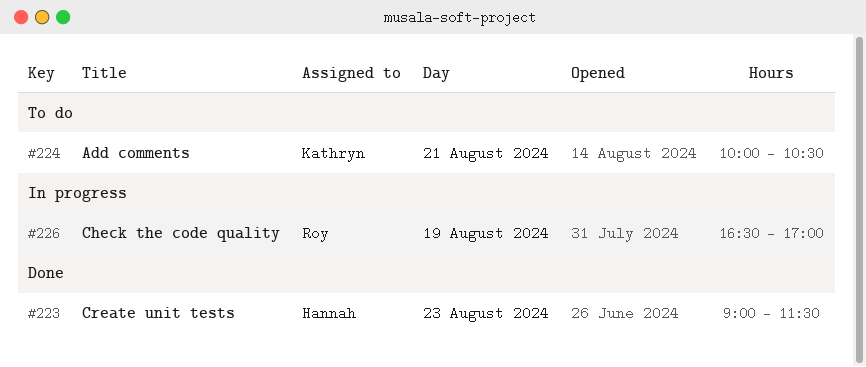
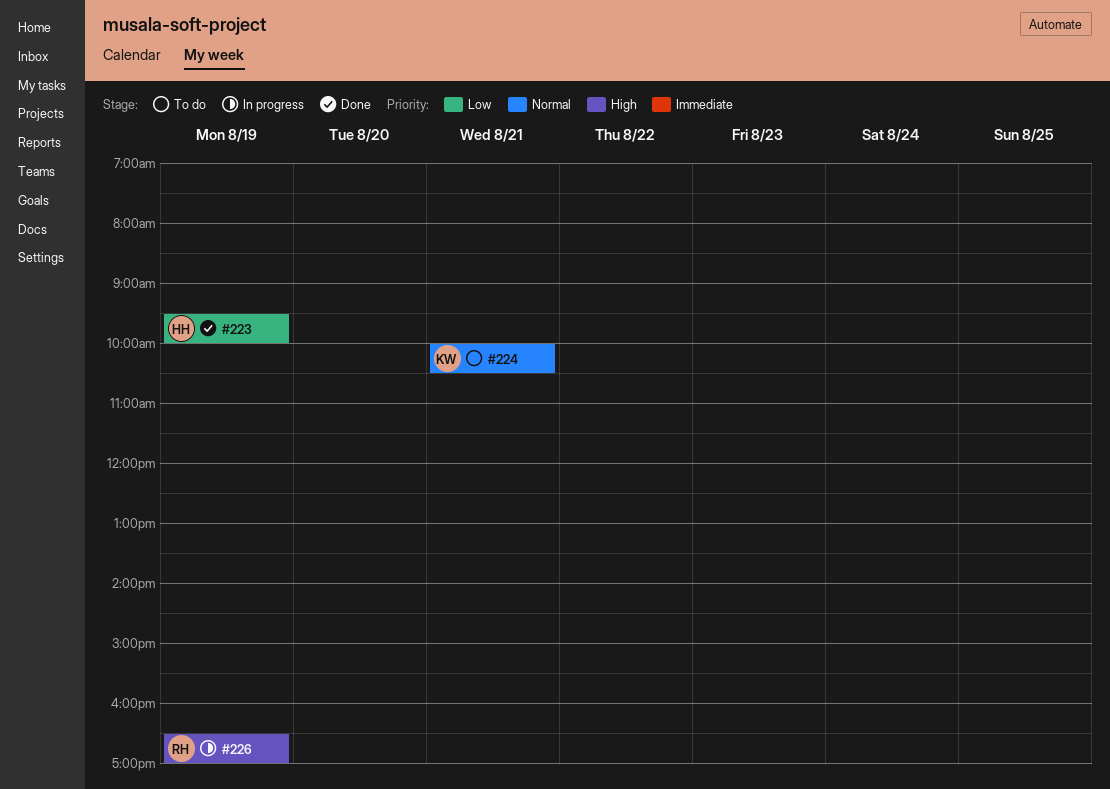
#223, day: Aug 23 -> Aug 19
#223, begins: 09:00 -> 09:30
#223, ends: 11:30 -> 10:00

